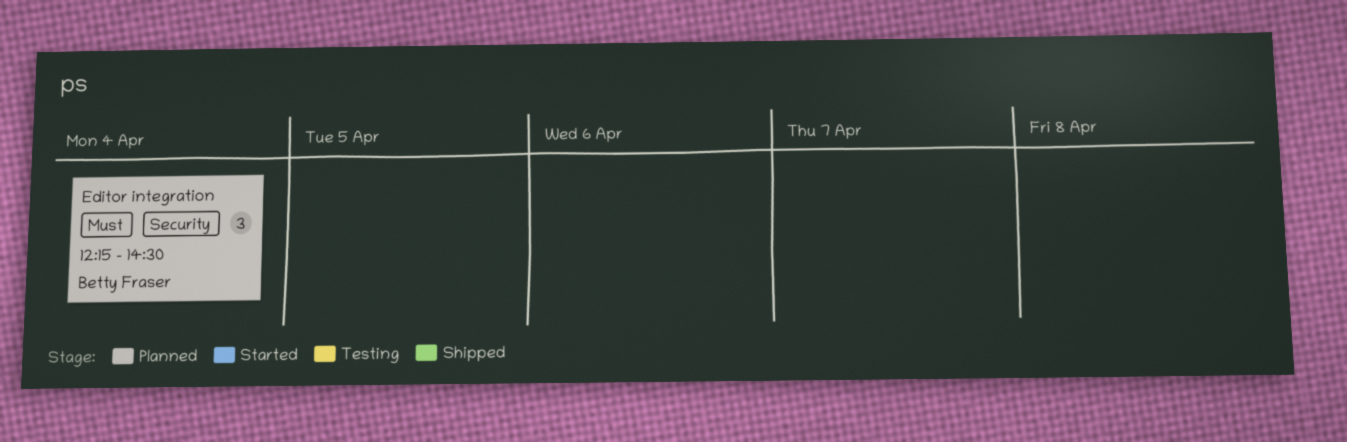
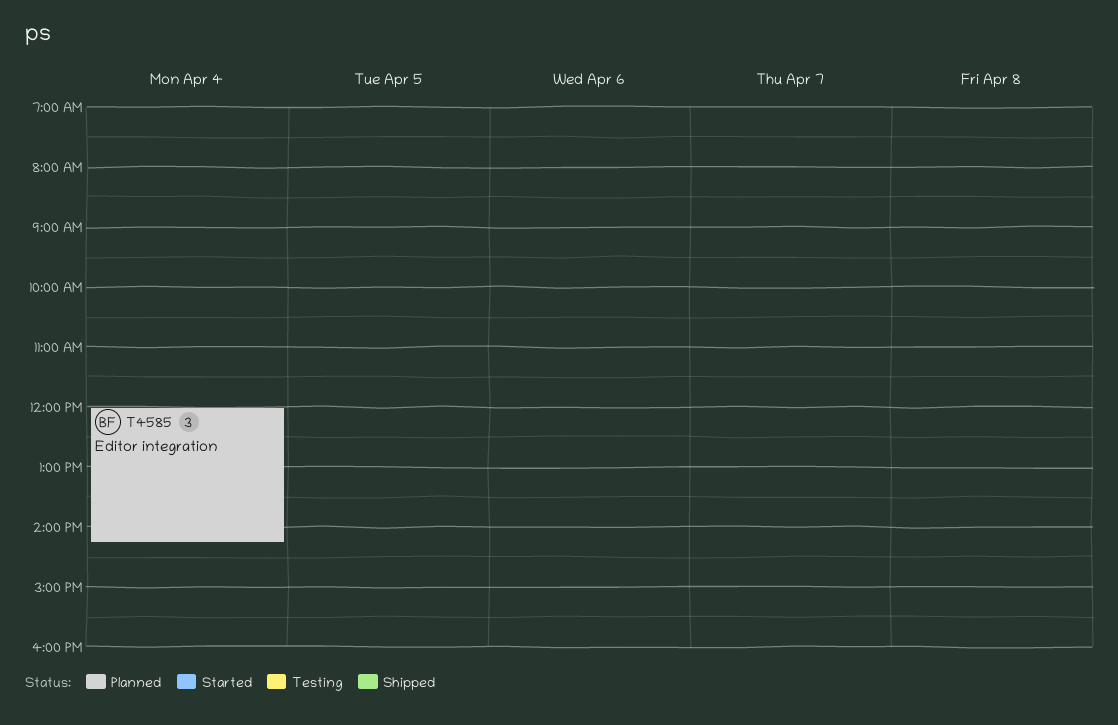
Editor integration, begins: 12:15 -> 12:00
Editor integration, ends: 14:30 -> 14:15

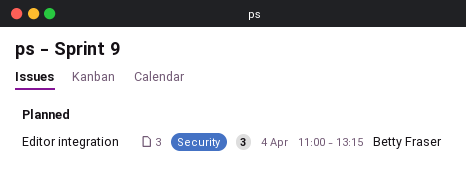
Editor integration, begins: 12:00 -> 11:00
Editor integration, ends: 14:15 -> 13:15

